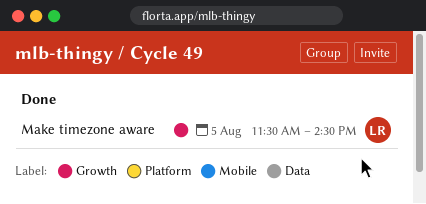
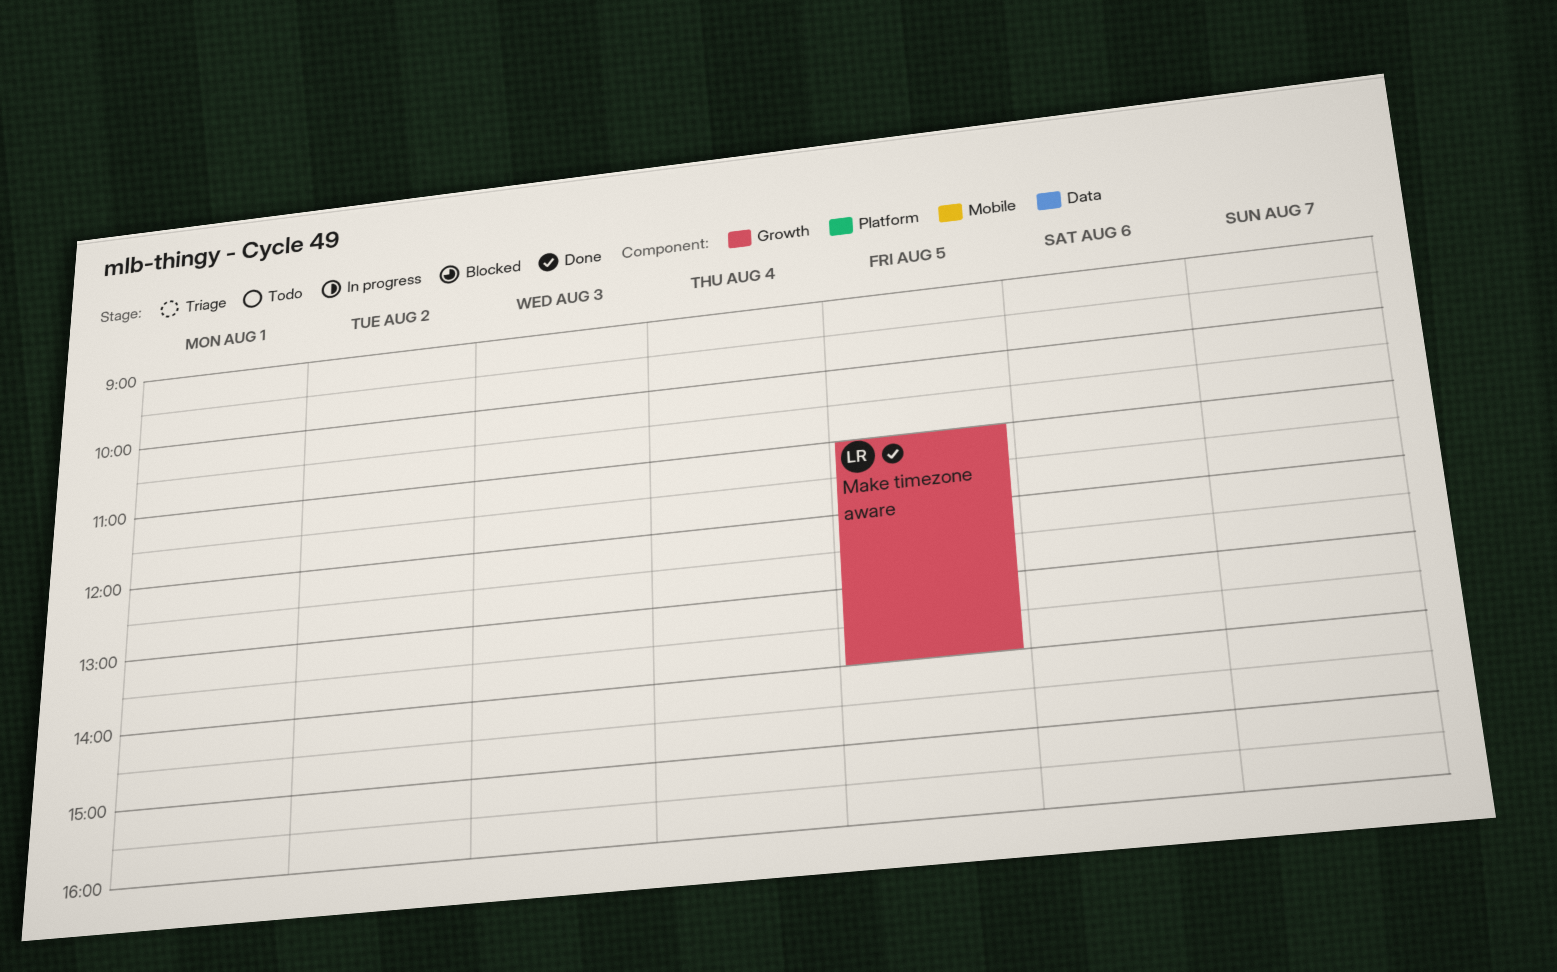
Make timezone aware, begins: 11:30 -> 11:00
Make timezone aware, ends: 14:30 -> 14:00

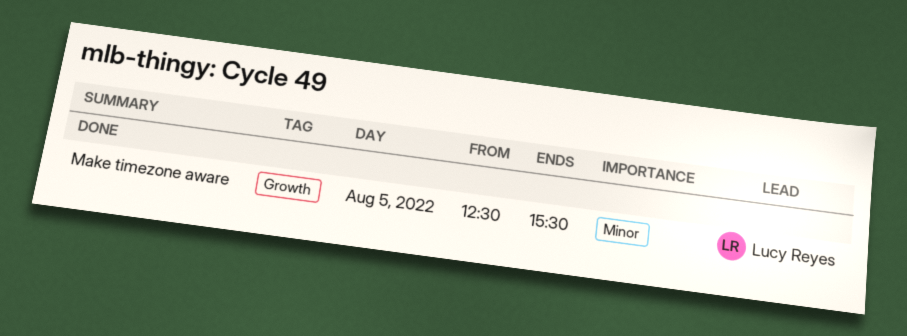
Make timezone aware, begins: 11:00 -> 12:30
Make timezone aware, ends: 14:00 -> 15:30

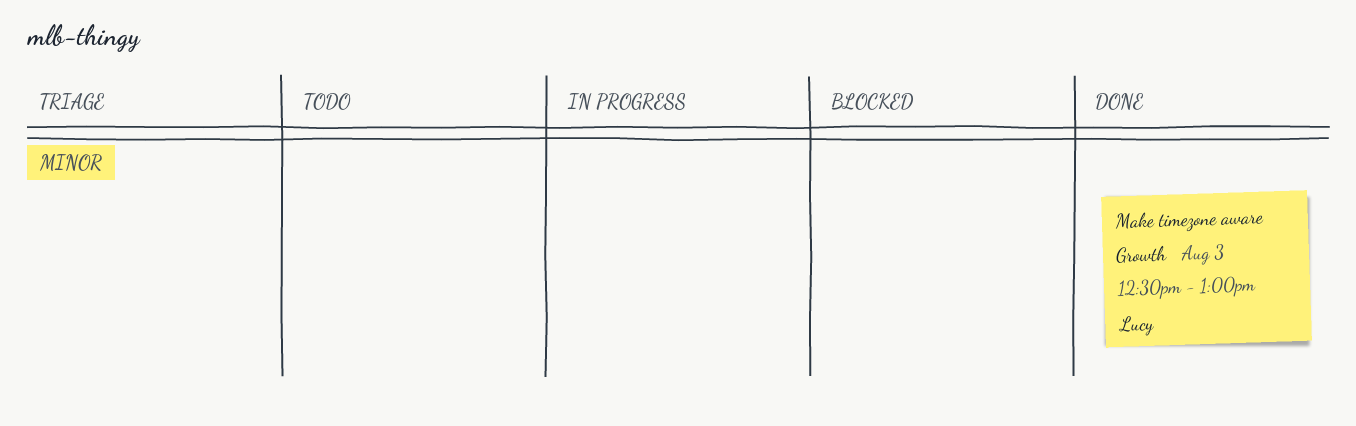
Make timezone aware, day: Aug 5 -> Aug 3
Make timezone aware, ends: 15:30 -> 13:00

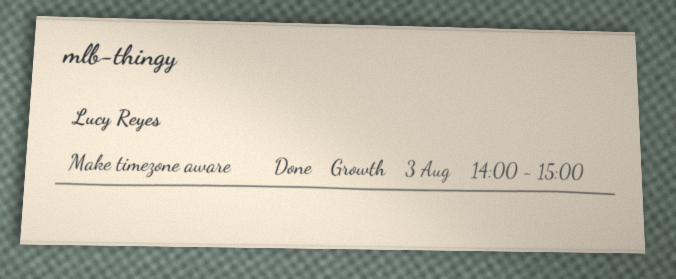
Make timezone aware, begins: 12:30 -> 14:00
Make timezone aware, ends: 13:00 -> 15:00

